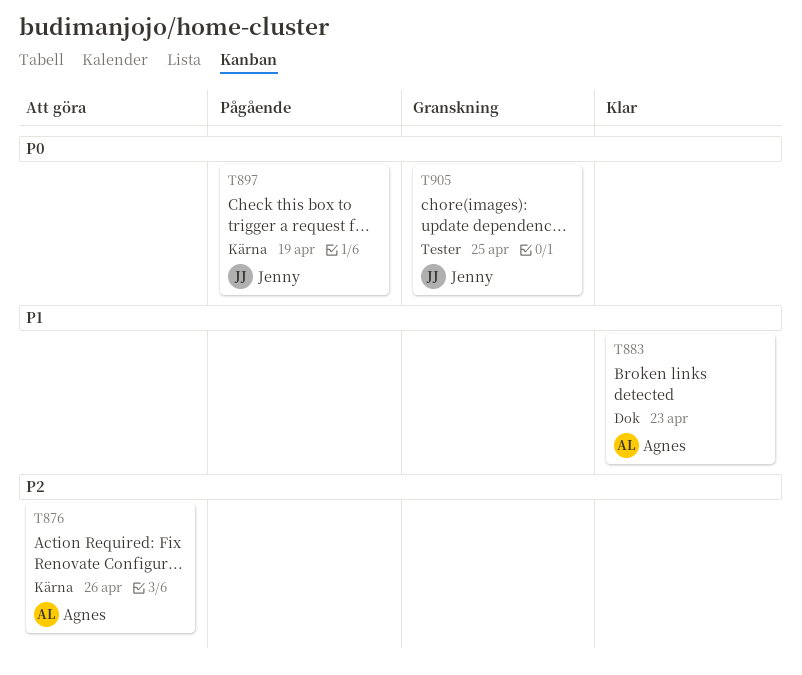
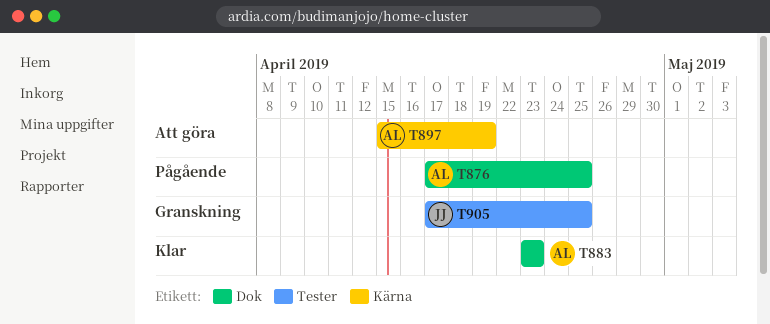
T876, status: Att göra -> Pågående
T876, label: Kärna -> Dok
T876, due: Apr 26 -> Apr 25
T897, status: Pågående -> Att göra
T897, owner: Jenny -> Agnes

